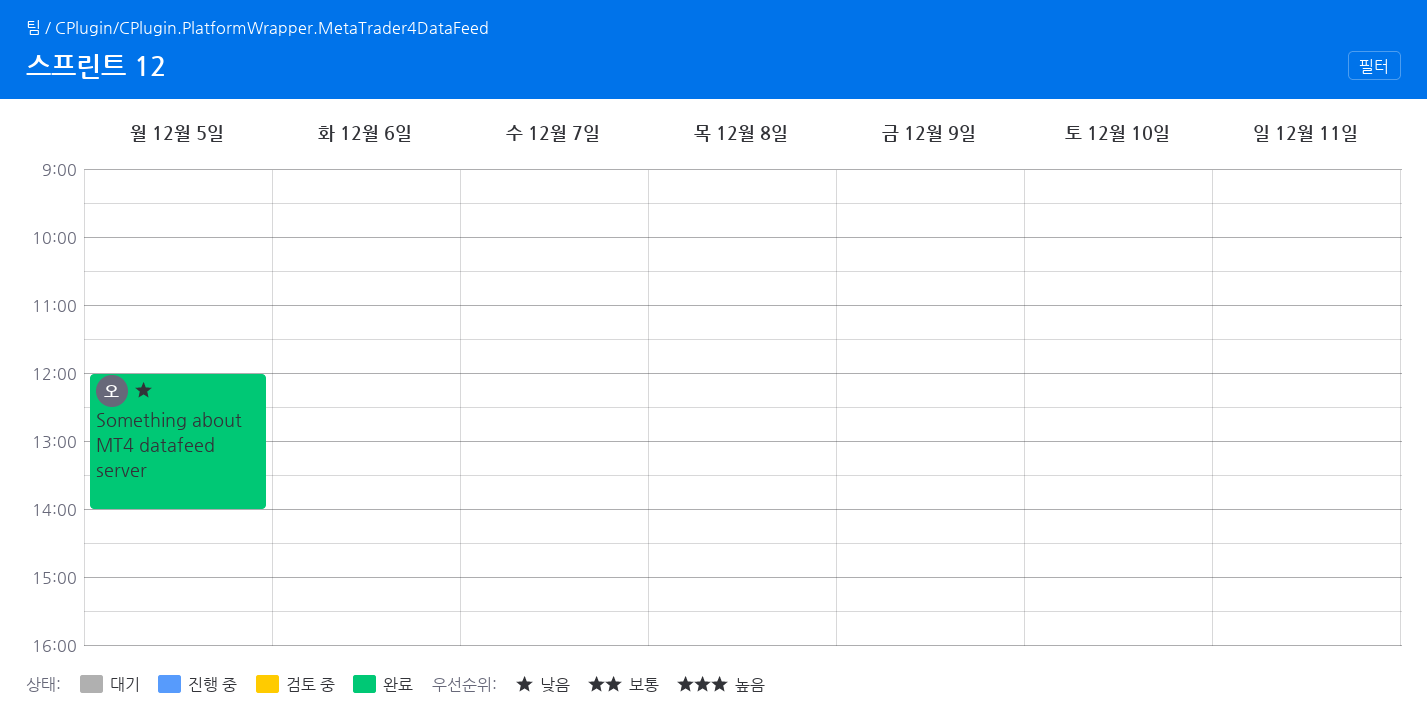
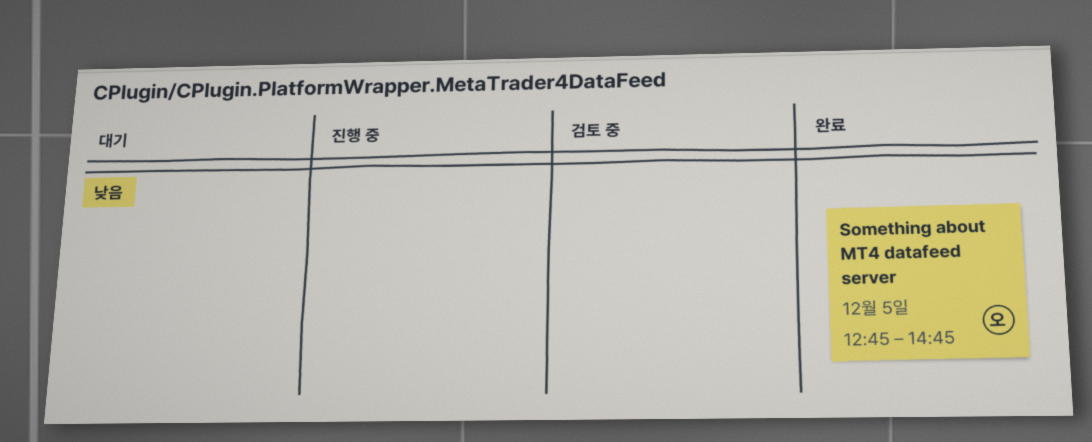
Something about MT4 datafeed server, begins: 12:00 -> 12:45
Something about MT4 datafeed server, ends: 14:00 -> 14:45

